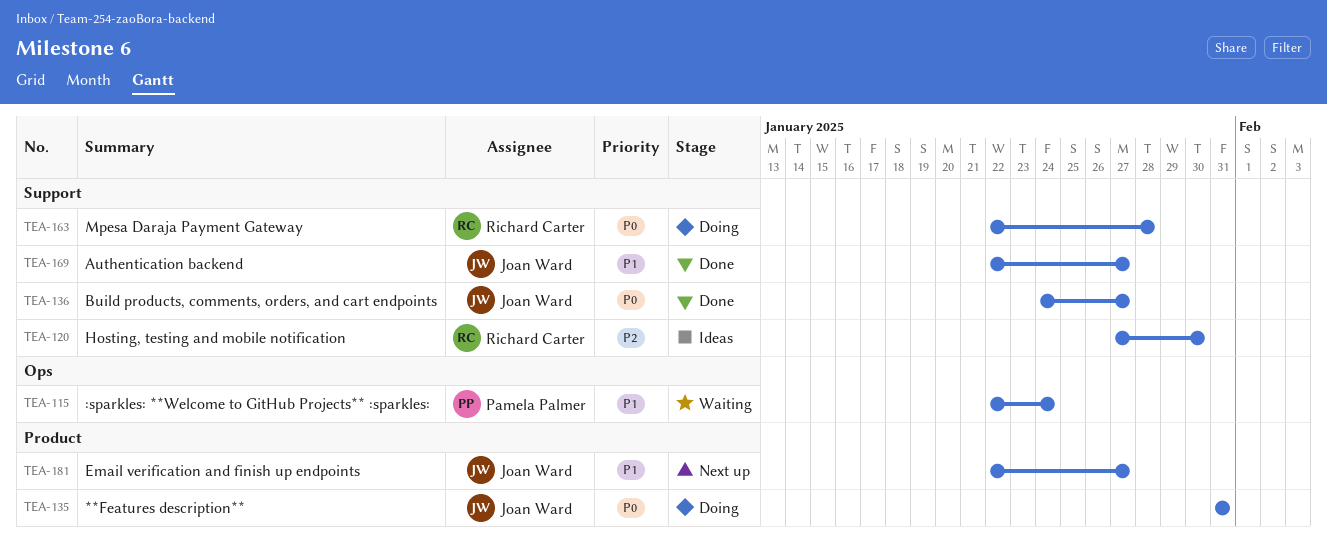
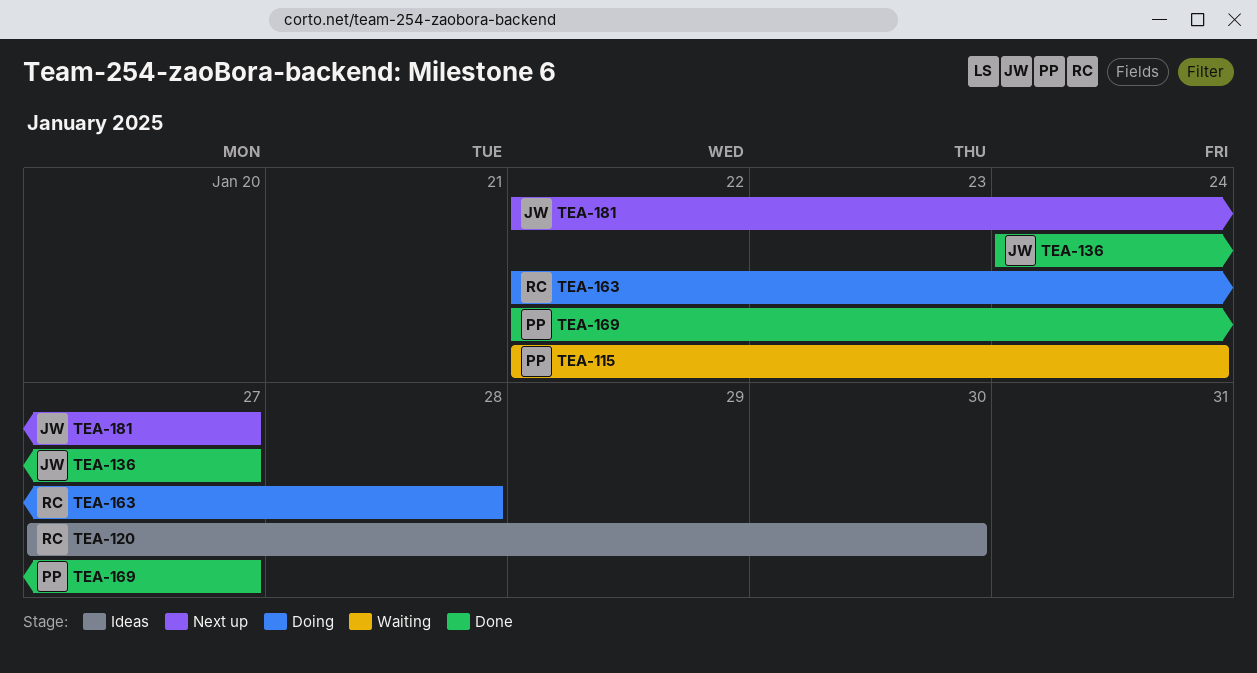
TEA-135: present -> none
TEA-169, owner: Joan Ward -> Pamela Palmer

